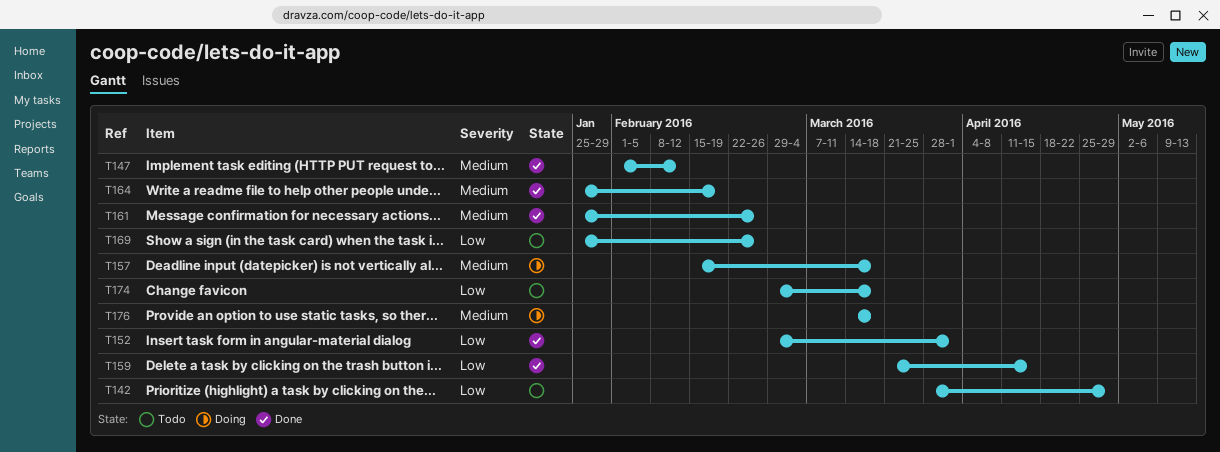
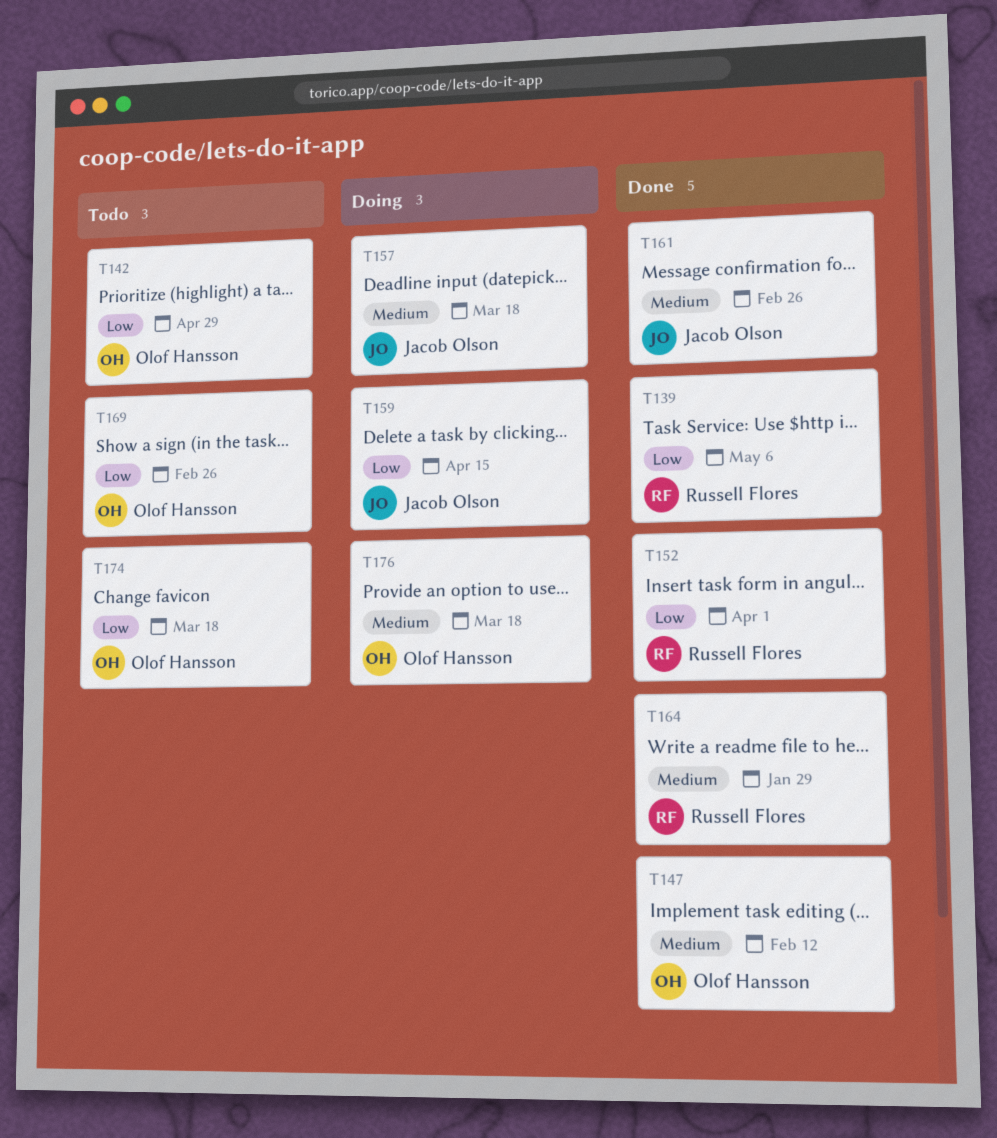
T139: none -> present
T159, status: Done -> Doing
T164, due: Feb 19 -> Jan 29

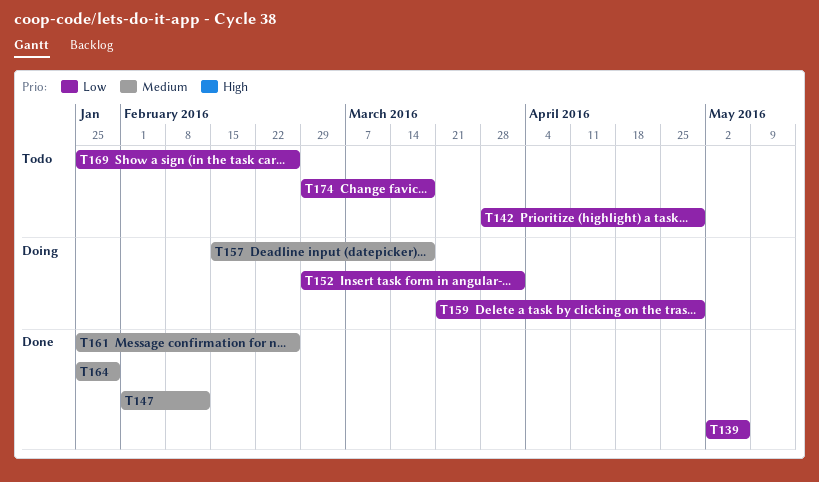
T152, status: Done -> Doing
T159, due: Apr 15 -> Apr 29
T176: present -> none

